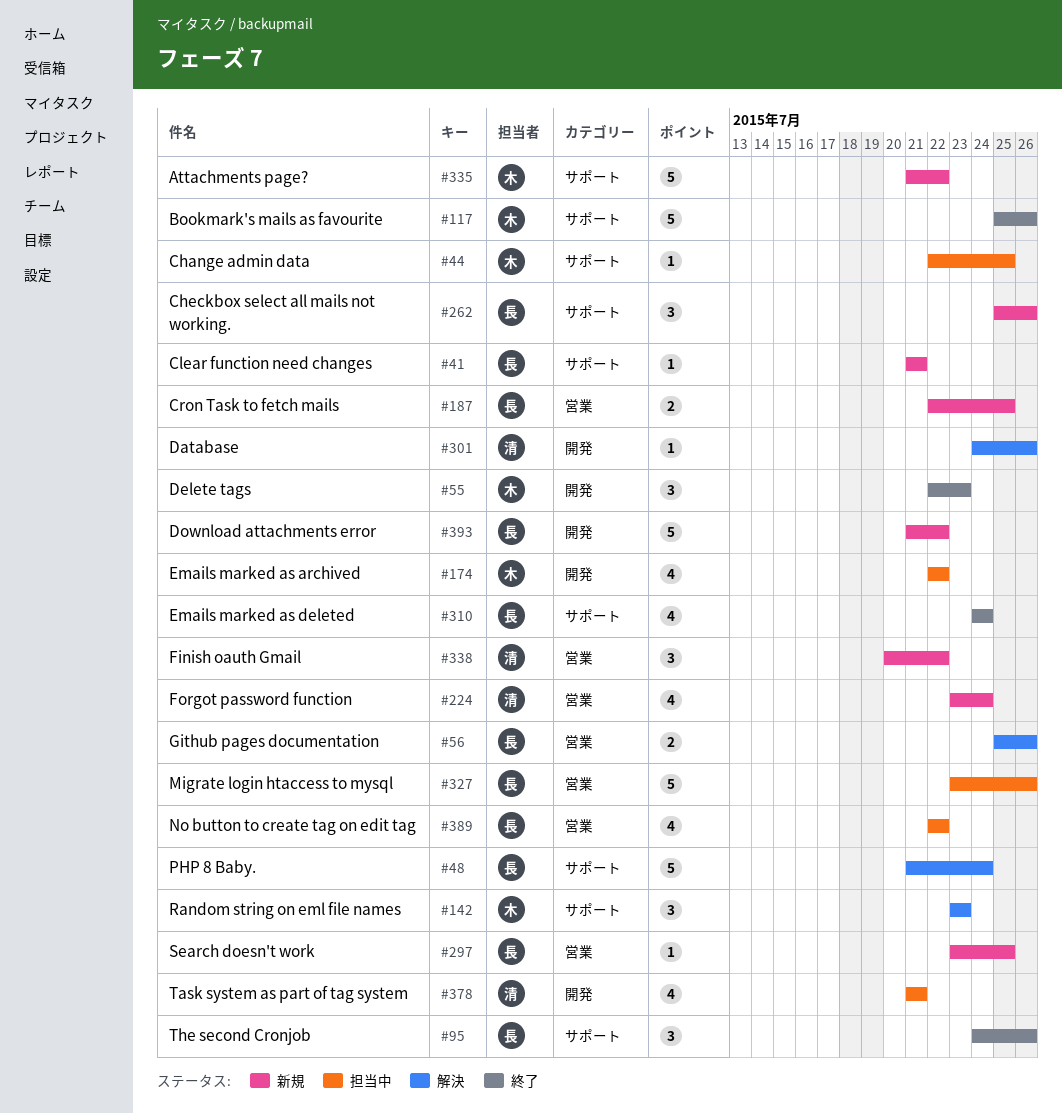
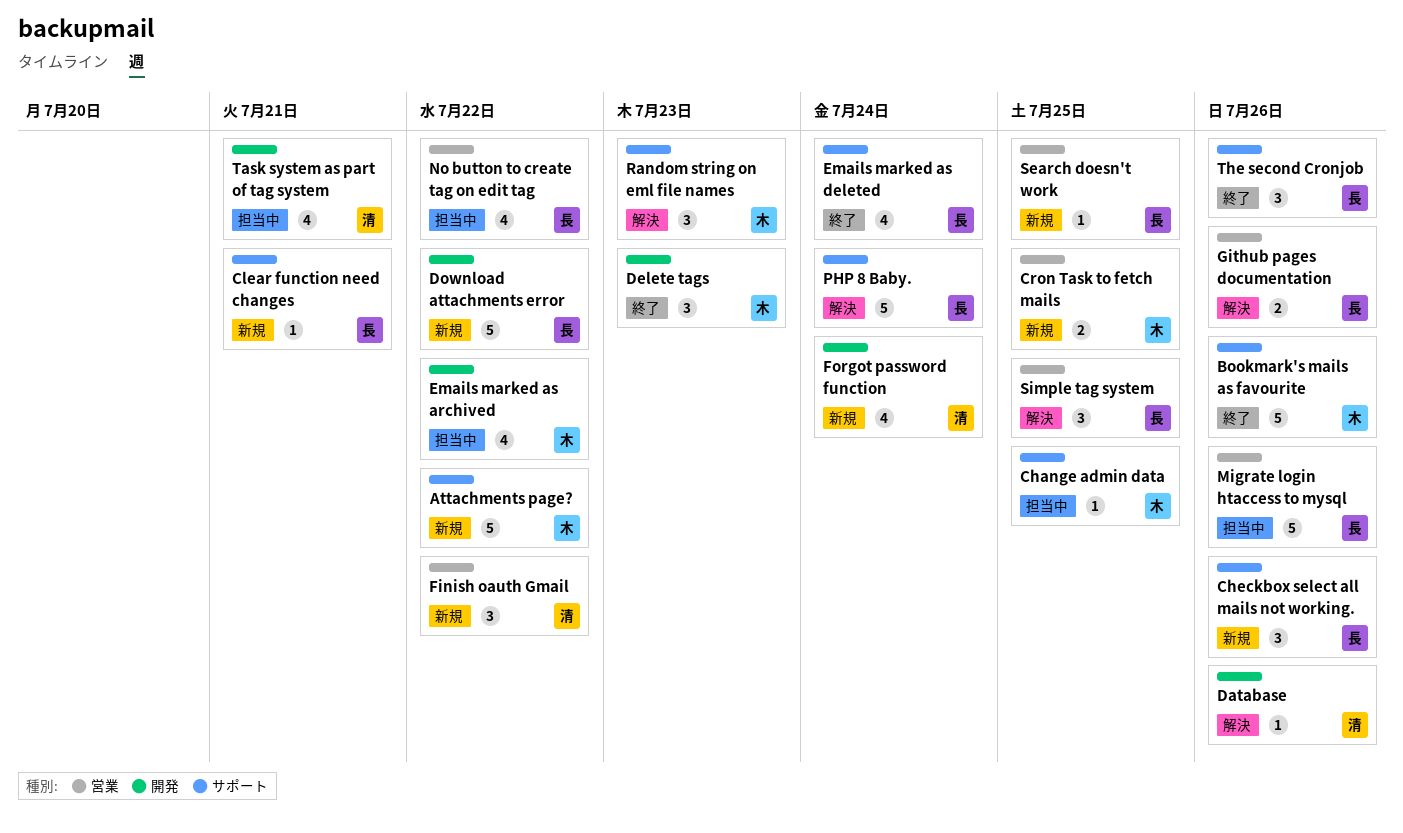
Cron Task to fetch mails, owner: 長 -> 木
Forgot password function, label: 営業 -> 開発
Simple tag system: none -> present

